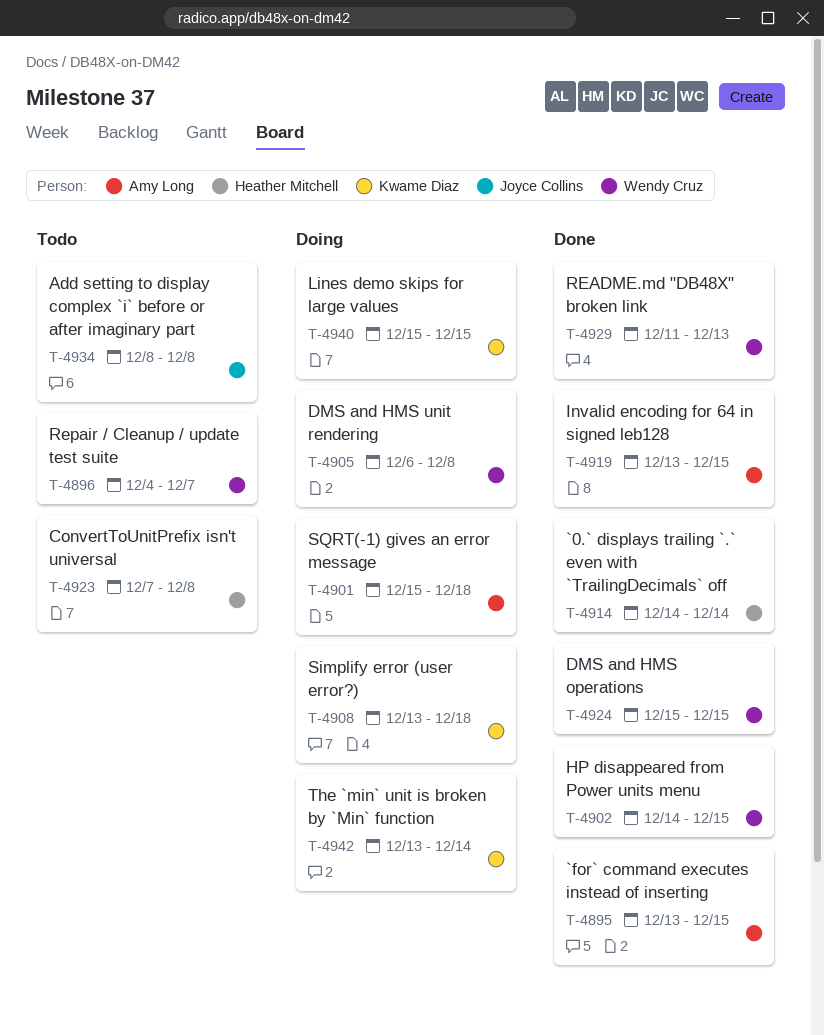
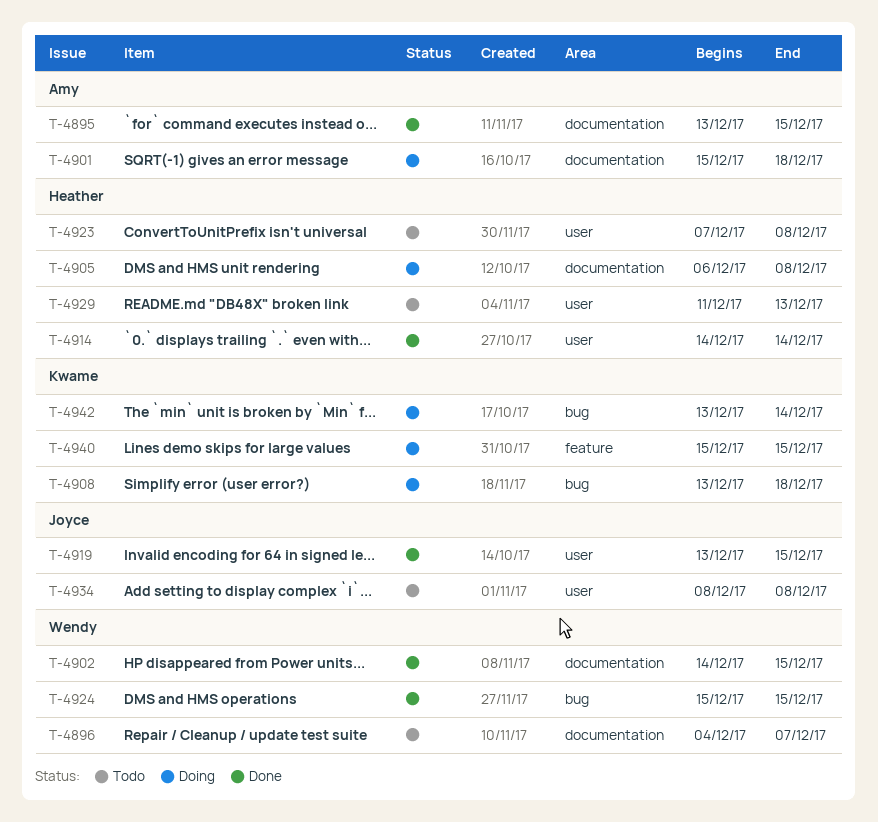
T-4905, owner: Wendy Cruz -> Heather Mitchell
T-4919, owner: Amy Long -> Joyce Collins
T-4929, status: Done -> Todo
T-4929, owner: Wendy Cruz -> Heather Mitchell

